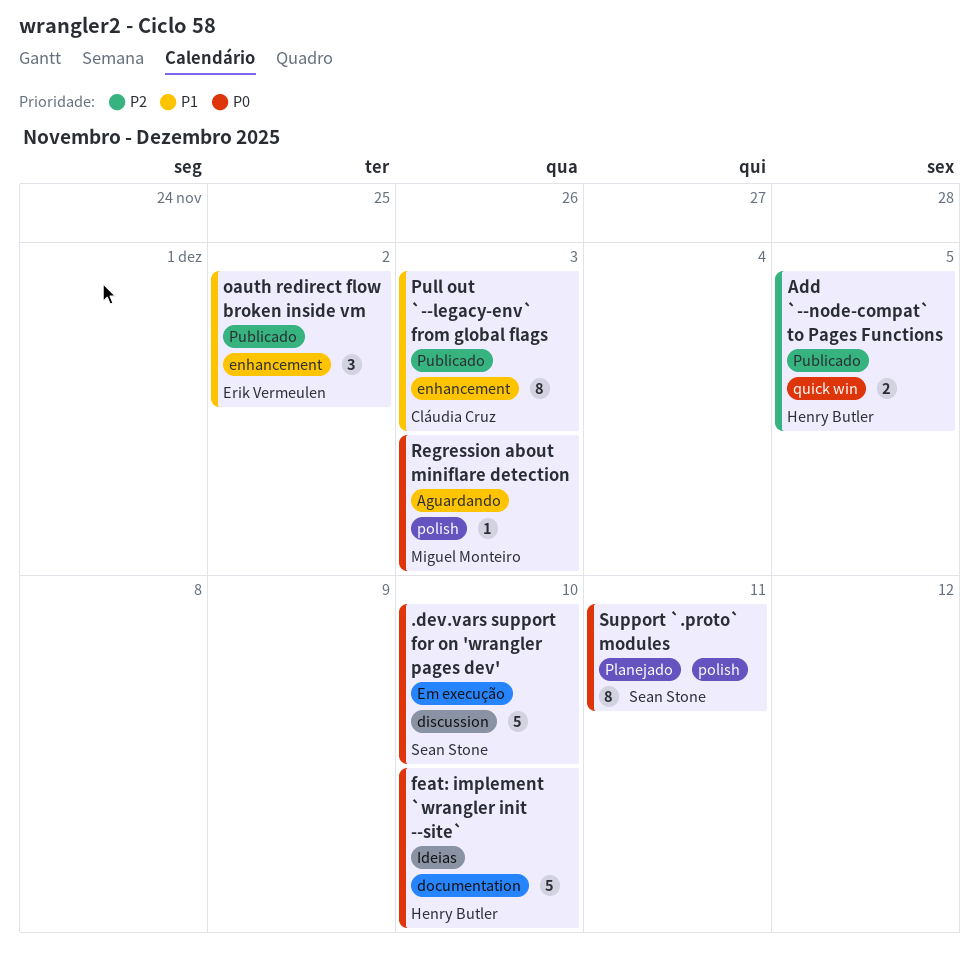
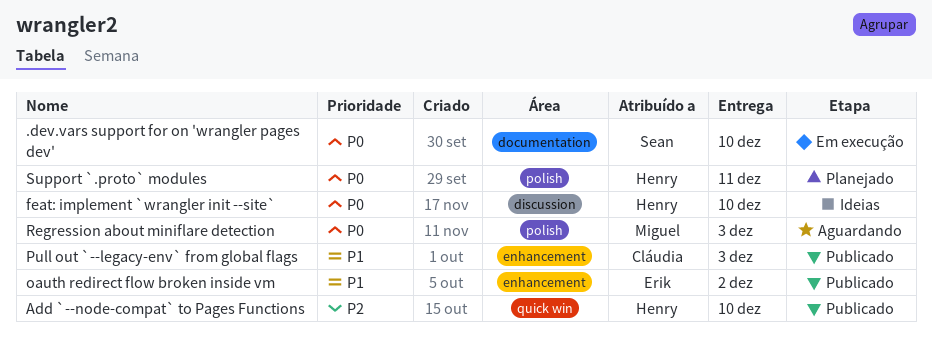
.dev.vars support for on 'wrangler pages dev', label: discussion -> documentation
Add `--node-compat` to Pages Functions, due: Dec 5 -> Dec 10
feat: implement `wrangler init --site`, label: documentation -> discussion
Support `.proto` modules, owner: Sean Stone -> Henry Butler

